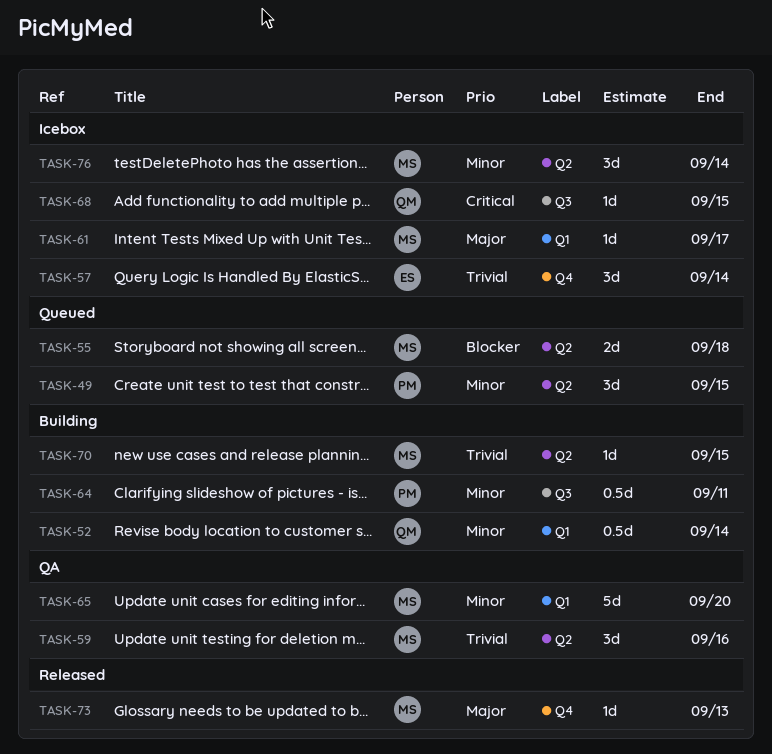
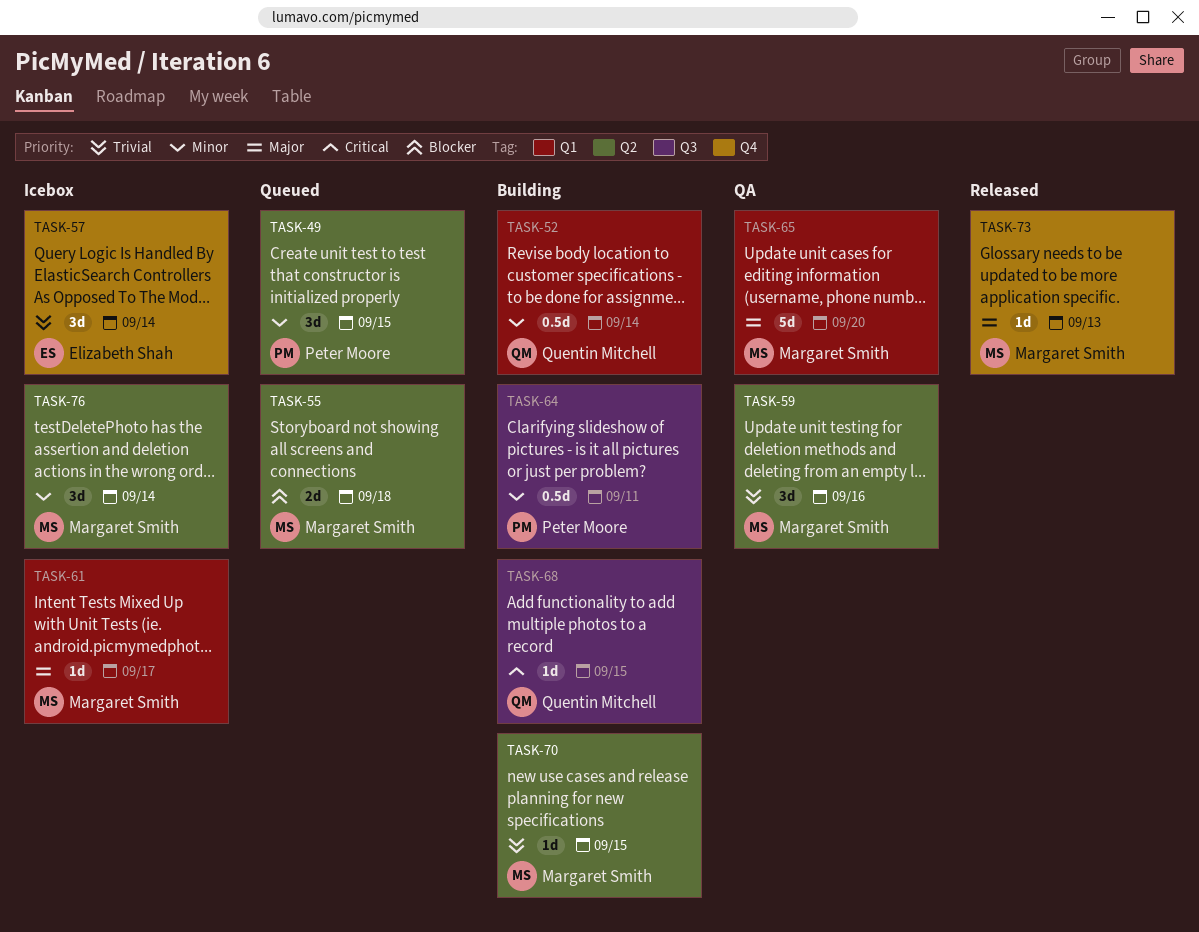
TASK-65, priority: Minor -> Major
TASK-68, status: Icebox -> Building

